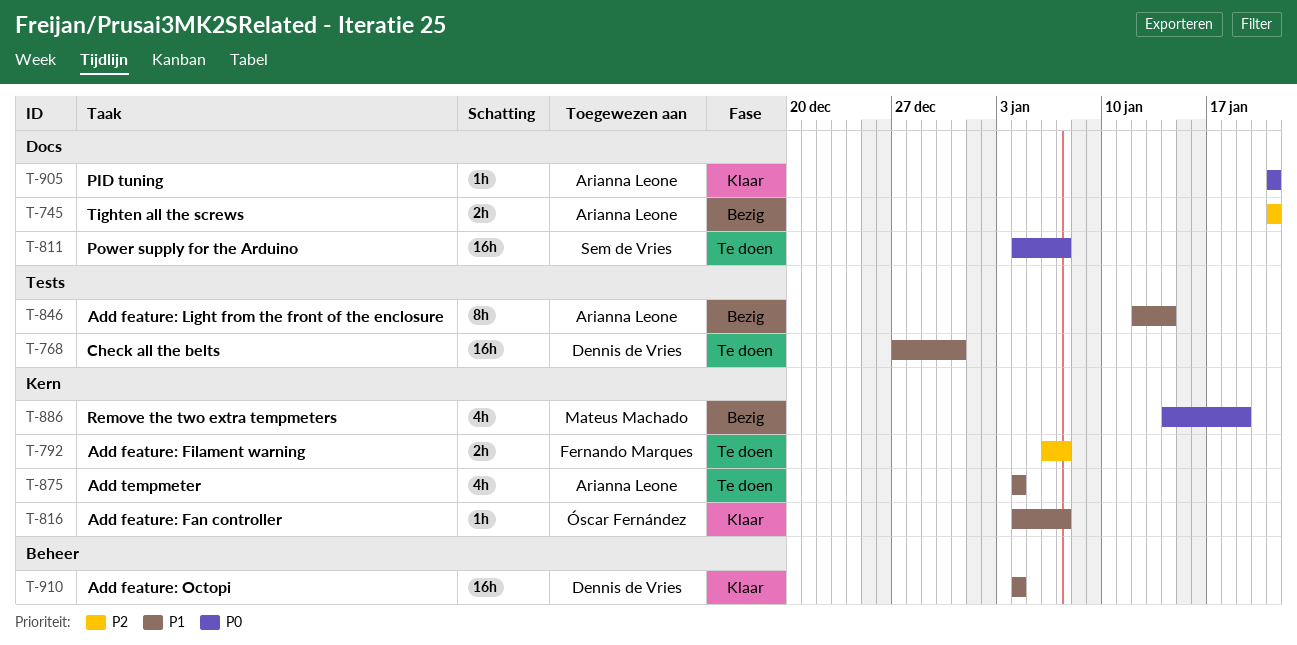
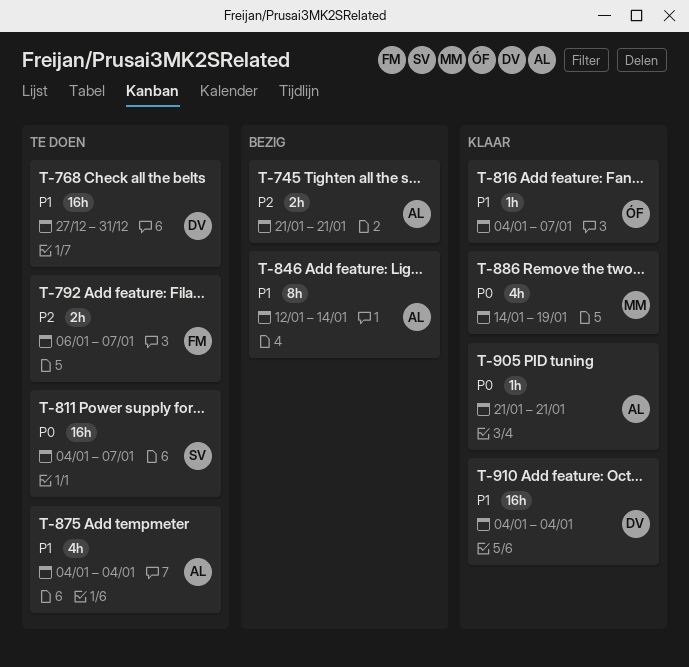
T-886, status: Bezig -> Klaar

